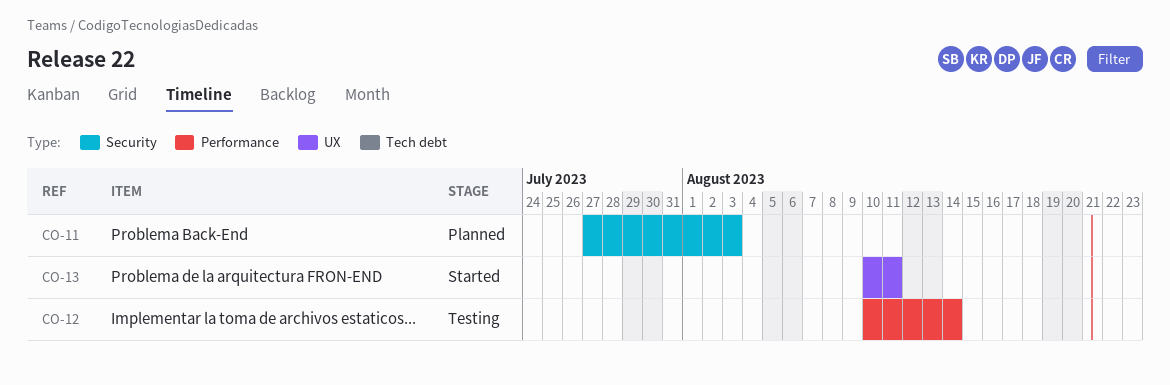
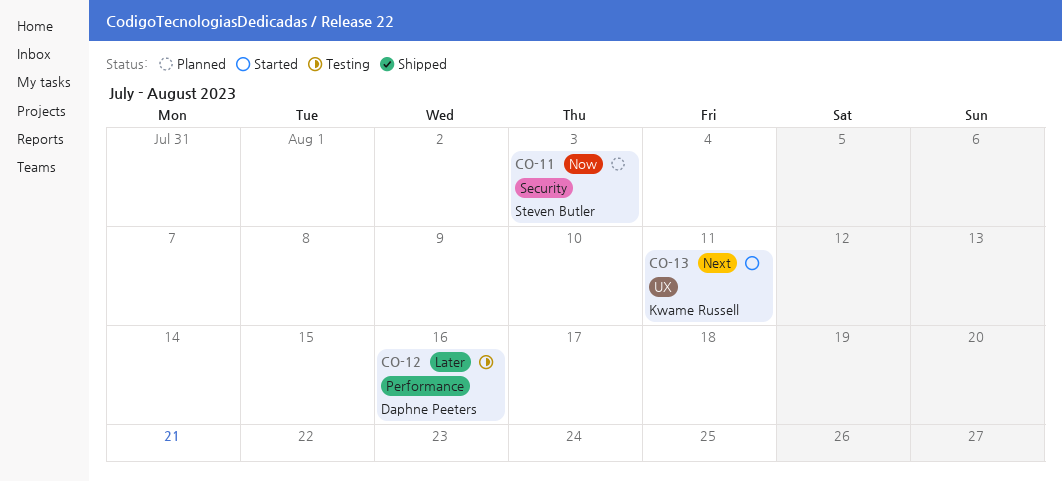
CO-12, due: Aug 14 -> Aug 16

